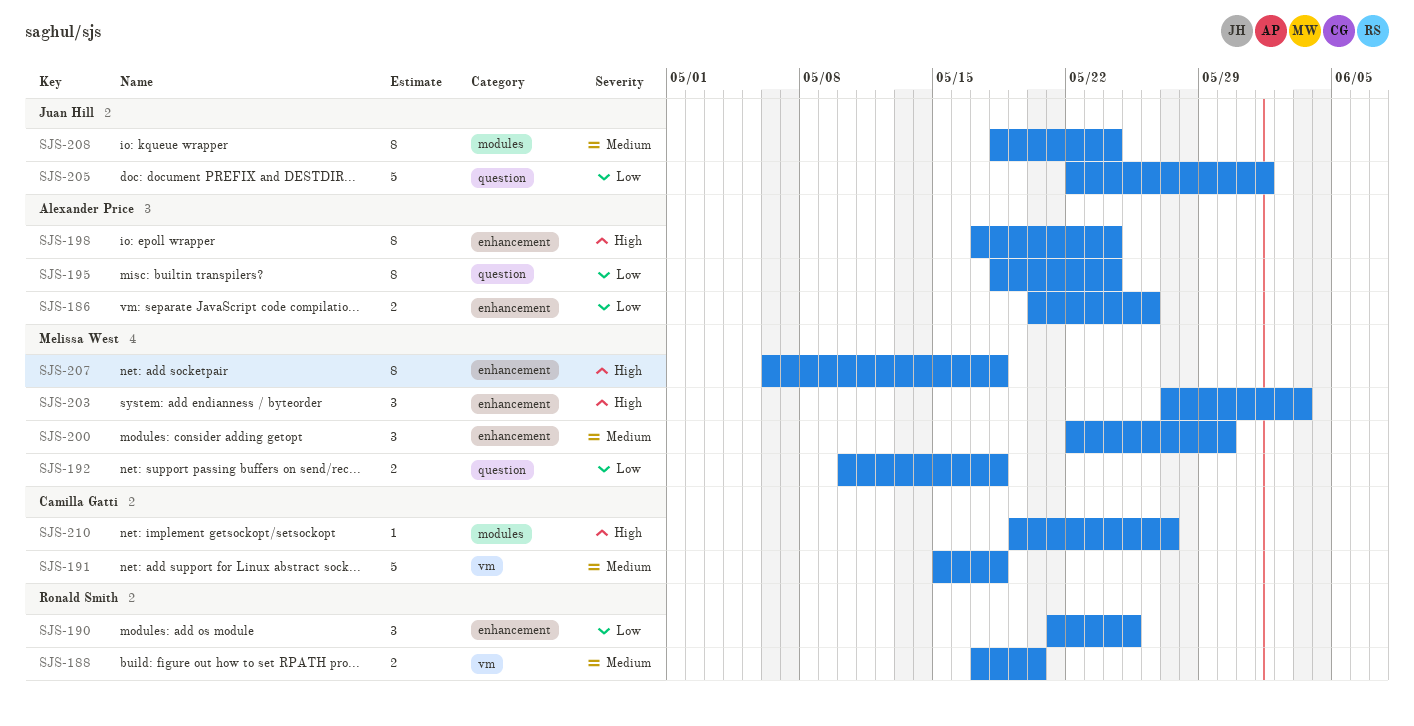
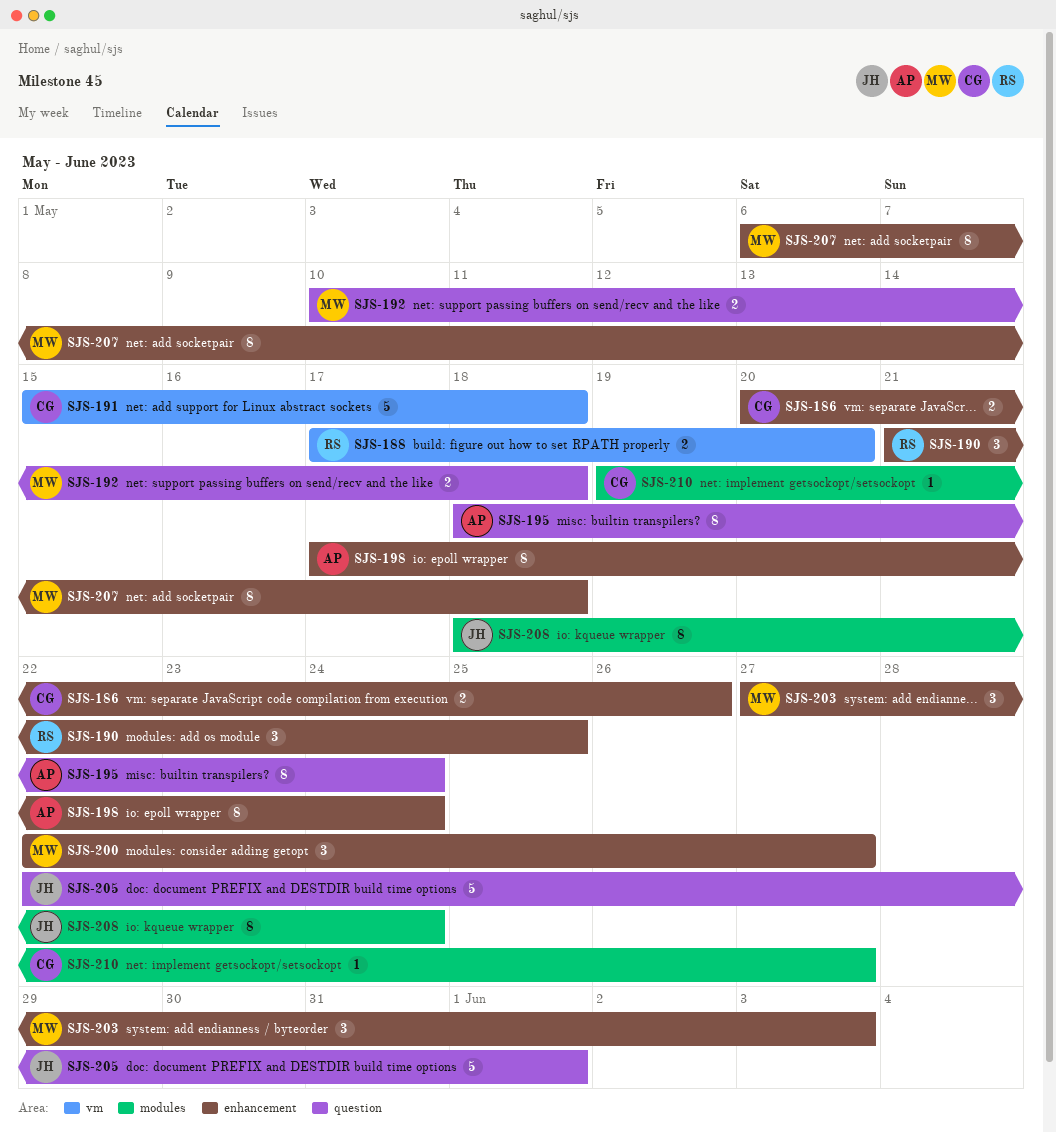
SJS-186, owner: Alexander Price -> Camilla Gatti
SJS-200, due: May 30 -> May 27

